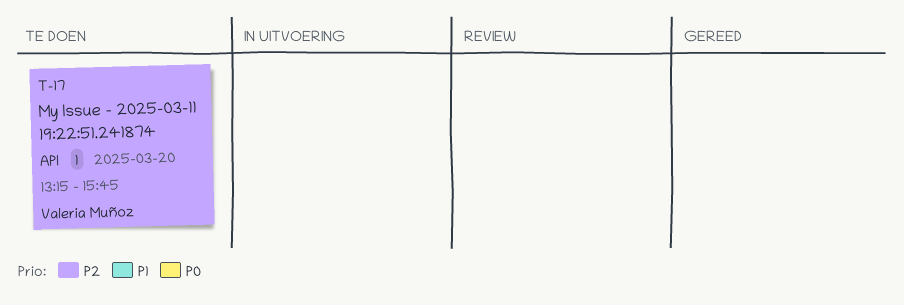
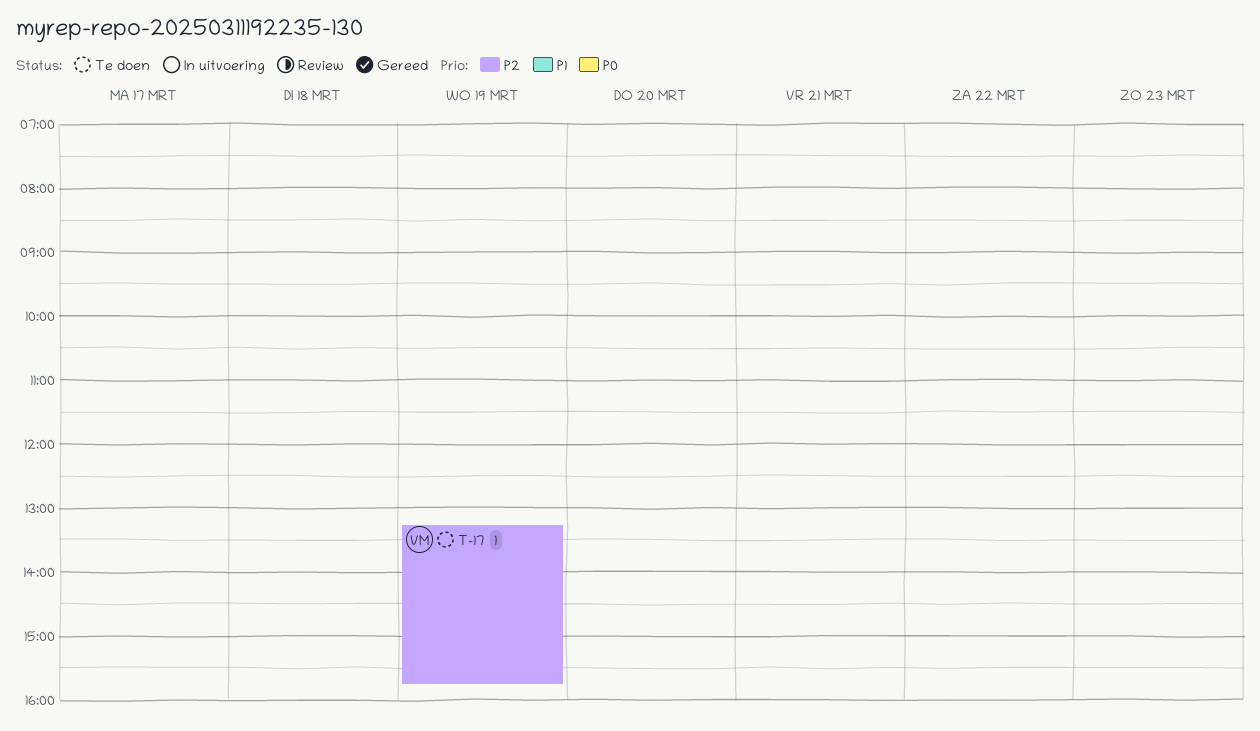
T-17, day: Mar 20 -> Mar 19

